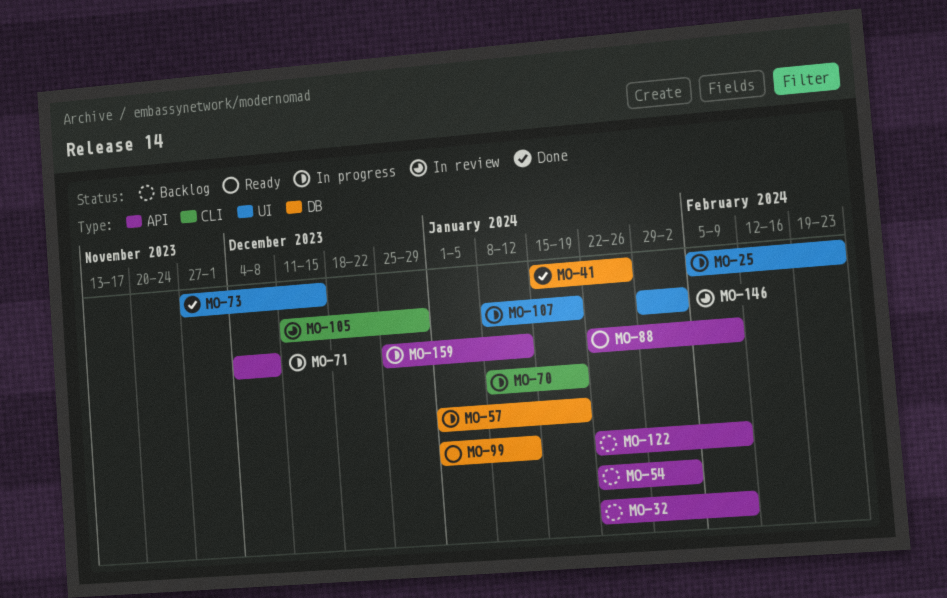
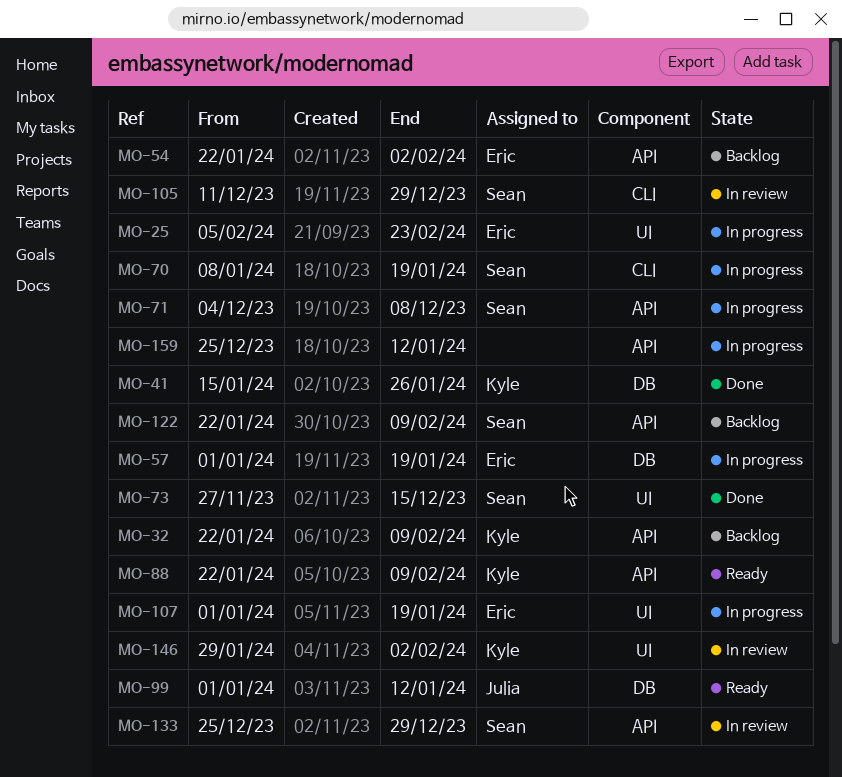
MO-107, start: Jan 8 -> Jan 1
MO-133: none -> present

